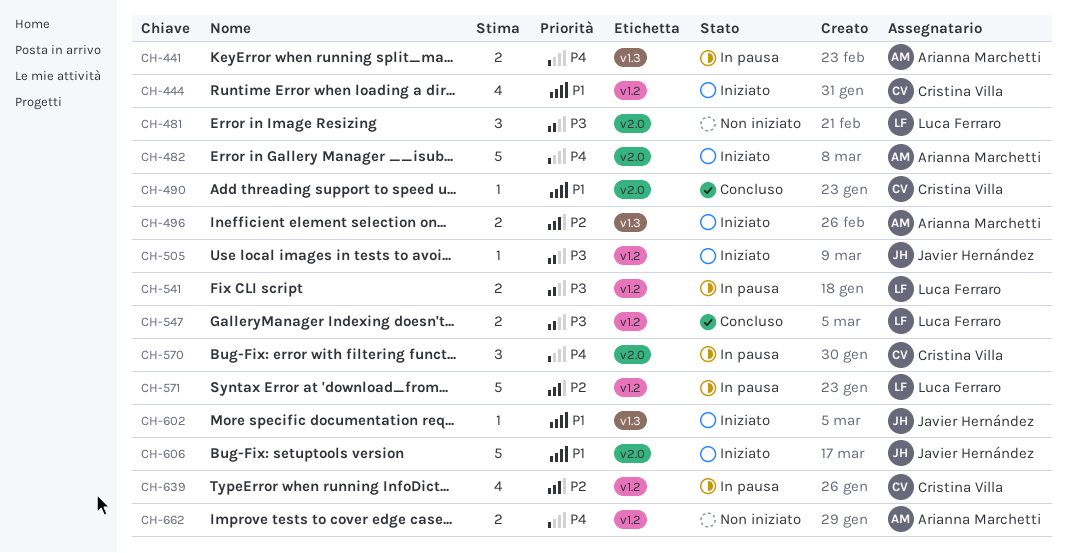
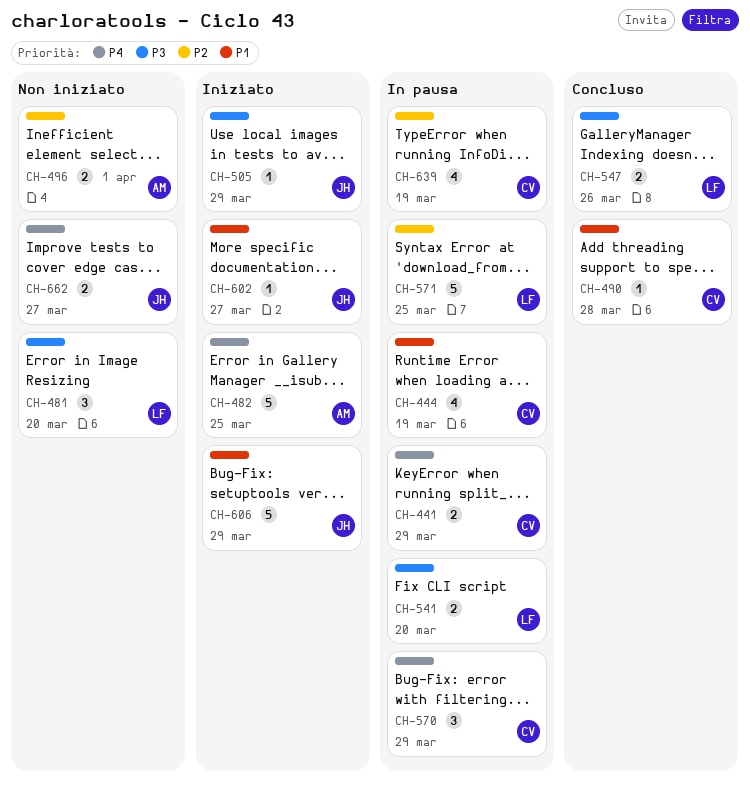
CH-441, owner: Arianna Marchetti -> Cristina Villa
CH-444, status: Iniziato -> In pausa
CH-496, status: Iniziato -> Non iniziato
CH-662, owner: Arianna Marchetti -> Javier Hernández

